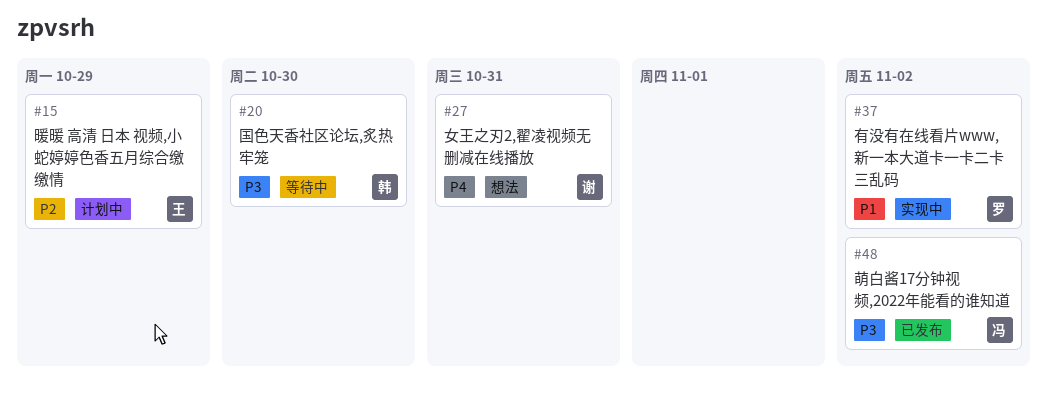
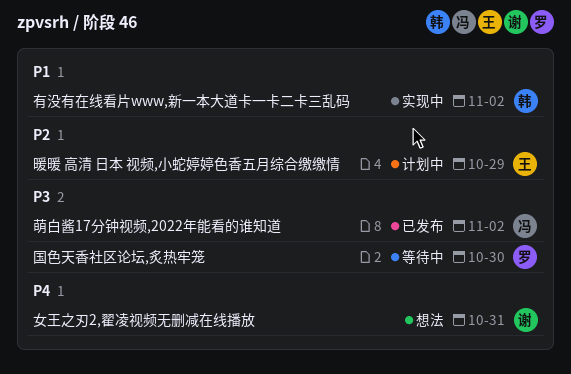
国色天香社区论坛,炙热牢笼, owner: 韩 -> 罗
有没有在线看片www,新一本大道卡一卡二卡三乱码, owner: 罗 -> 韩

